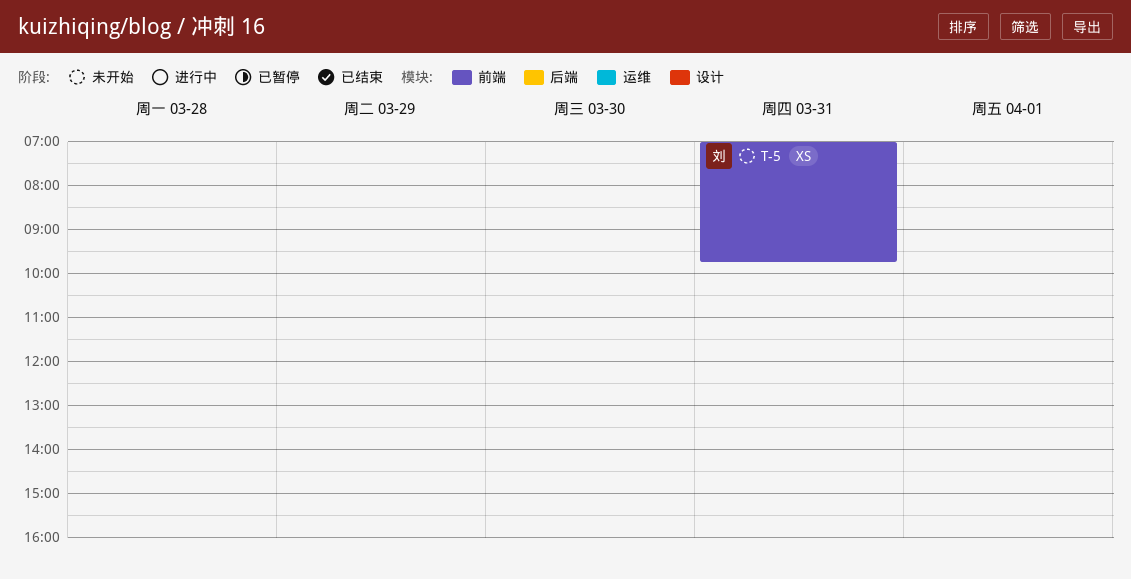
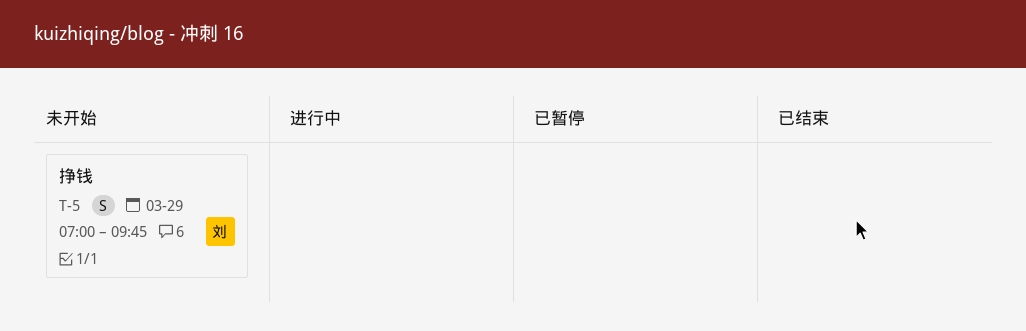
T-5, estimate: XS -> S
T-5, day: Mar 31 -> Mar 29

